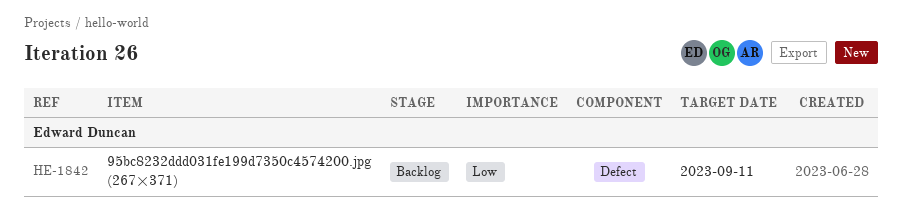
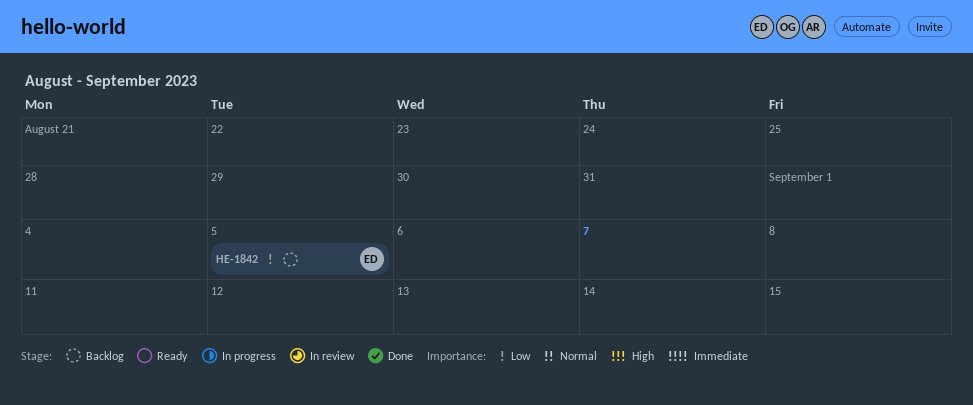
HE-1842, due: Sep 11 -> Sep 5

